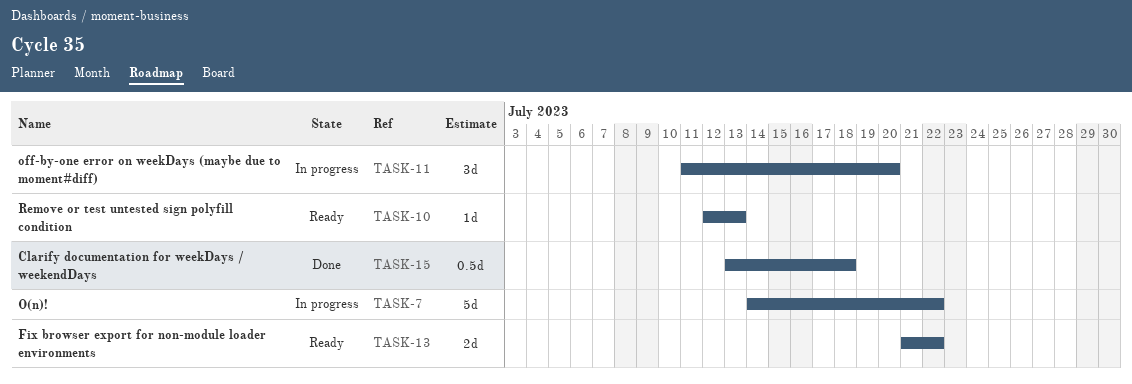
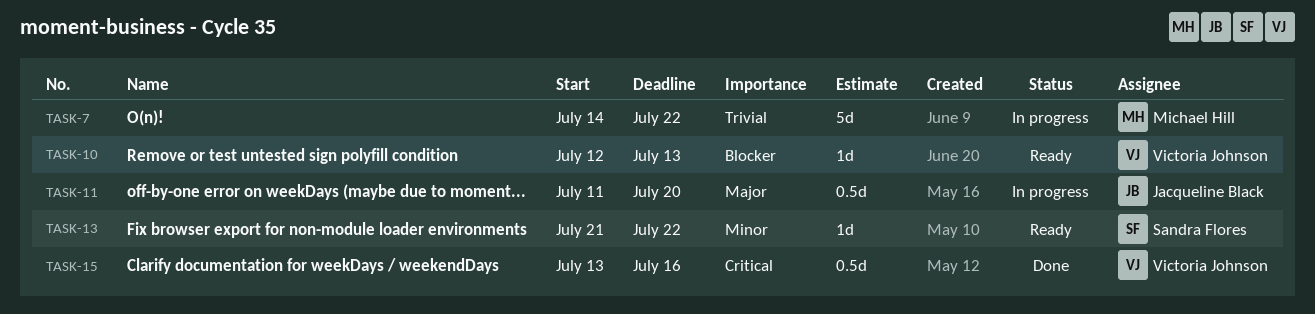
TASK-11, estimate: 3d -> 0.5d
TASK-13, estimate: 2d -> 1d
TASK-15, due: Jul 18 -> Jul 16

